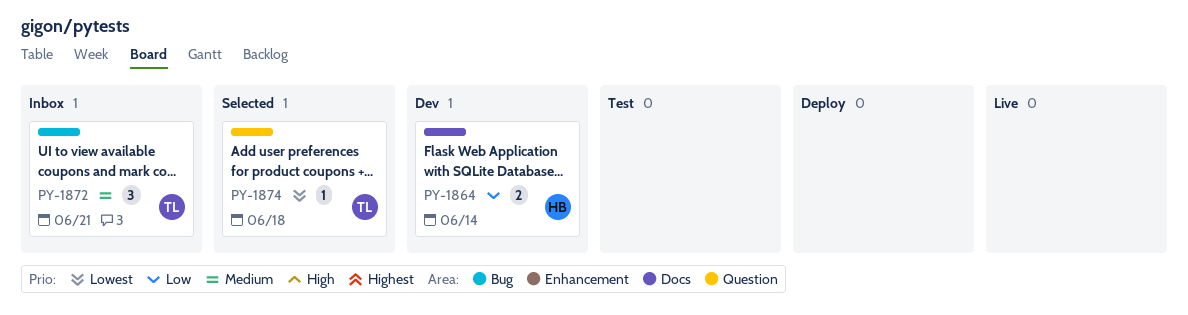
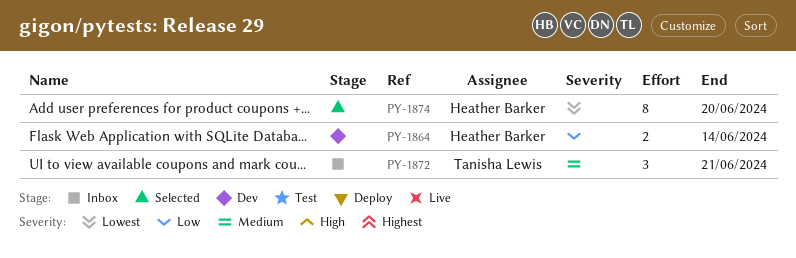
PY-1874, owner: Tanisha Lewis -> Heather Barker
PY-1874, estimate: 1 -> 8
PY-1874, due: Jun 18 -> Jun 20

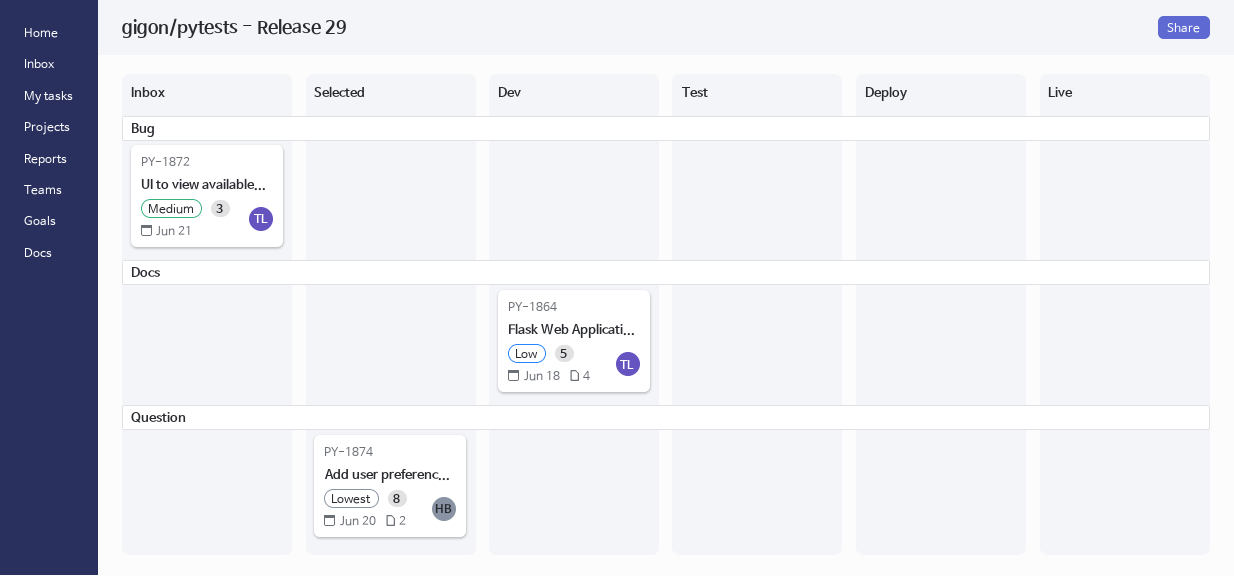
PY-1864, owner: Heather Barker -> Tanisha Lewis
PY-1864, estimate: 2 -> 5
PY-1864, due: Jun 14 -> Jun 18

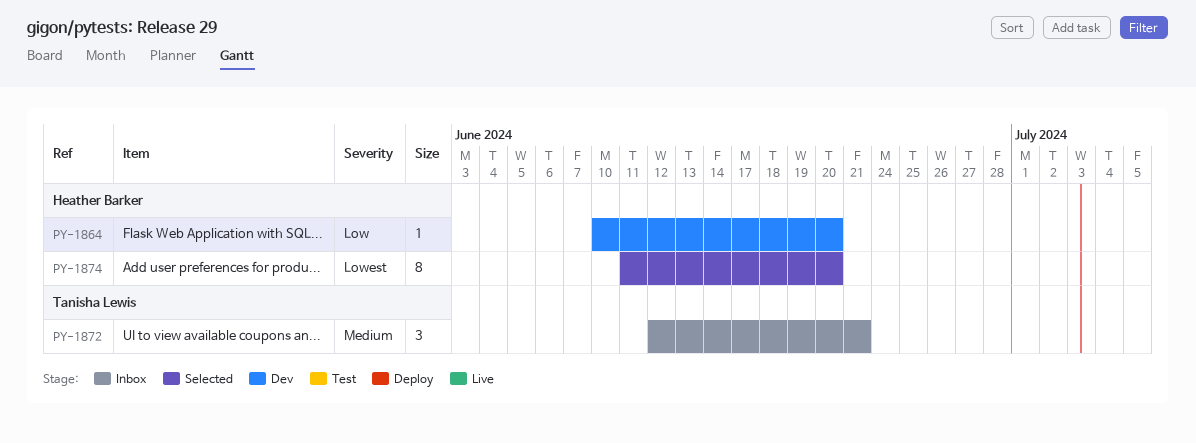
PY-1864, owner: Tanisha Lewis -> Heather Barker
PY-1864, estimate: 5 -> 1
PY-1864, due: Jun 18 -> Jun 20

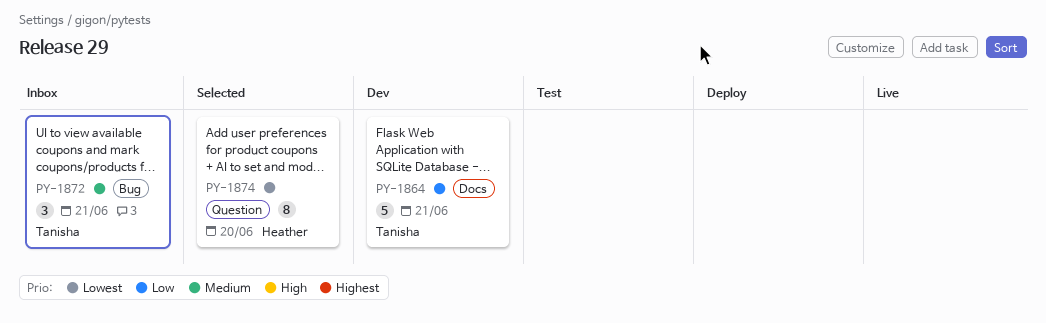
PY-1864, owner: Heather Barker -> Tanisha Lewis
PY-1864, estimate: 1 -> 5
PY-1864, due: Jun 20 -> Jun 21

